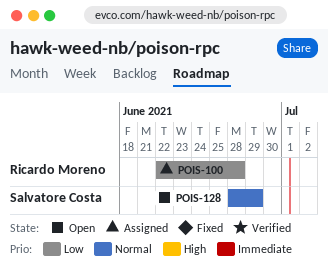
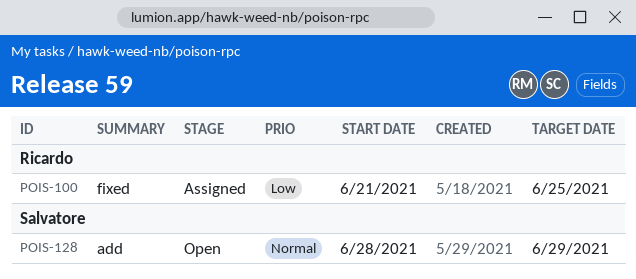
POIS-100, start: Jun 22 -> Jun 21
POIS-100, due: Jun 28 -> Jun 25

